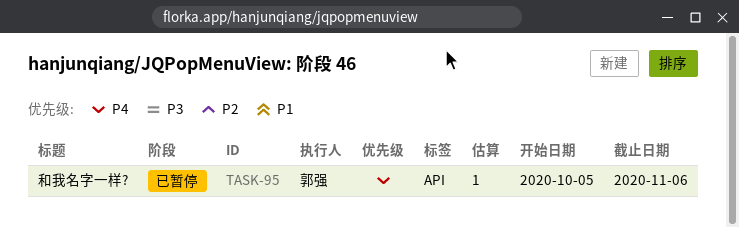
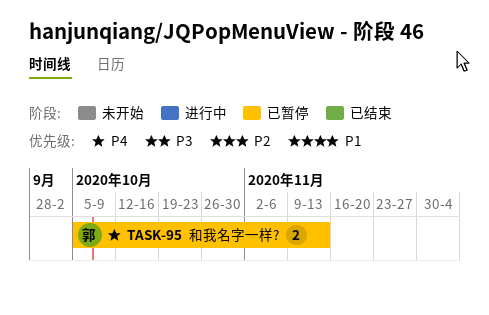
TASK-95, estimate: 1 -> 2
TASK-95, due: Nov 6 -> Nov 13

